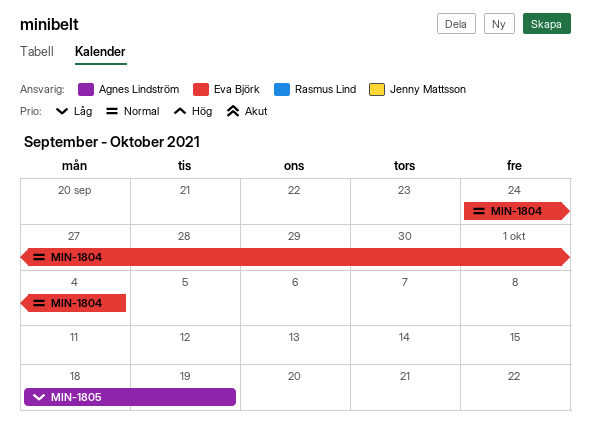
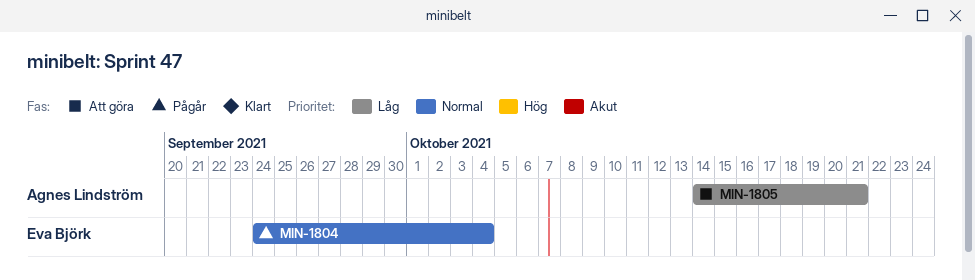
MIN-1805, start: Oct 18 -> Oct 14
MIN-1805, due: Oct 19 -> Oct 21

